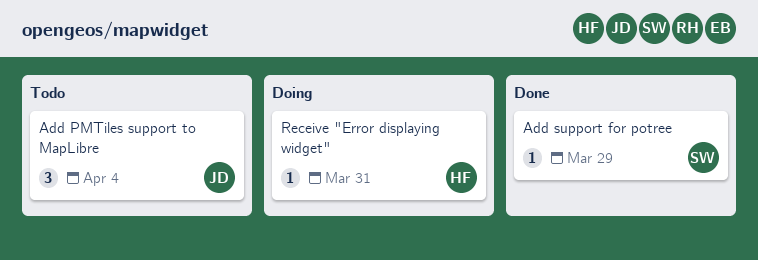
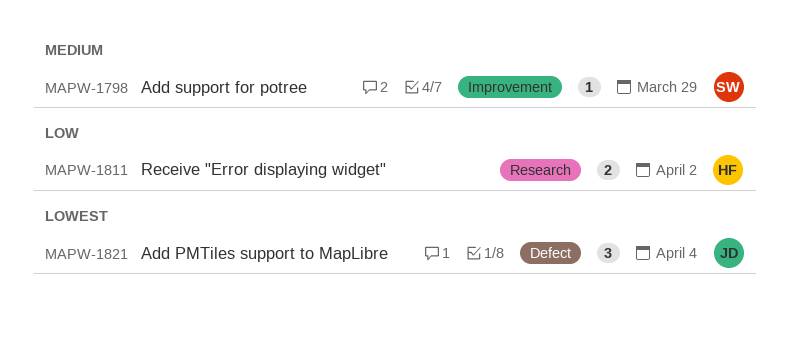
Receive "Error displaying widget", estimate: 1 -> 2
Receive "Error displaying widget", due: Mar 31 -> Apr 2

